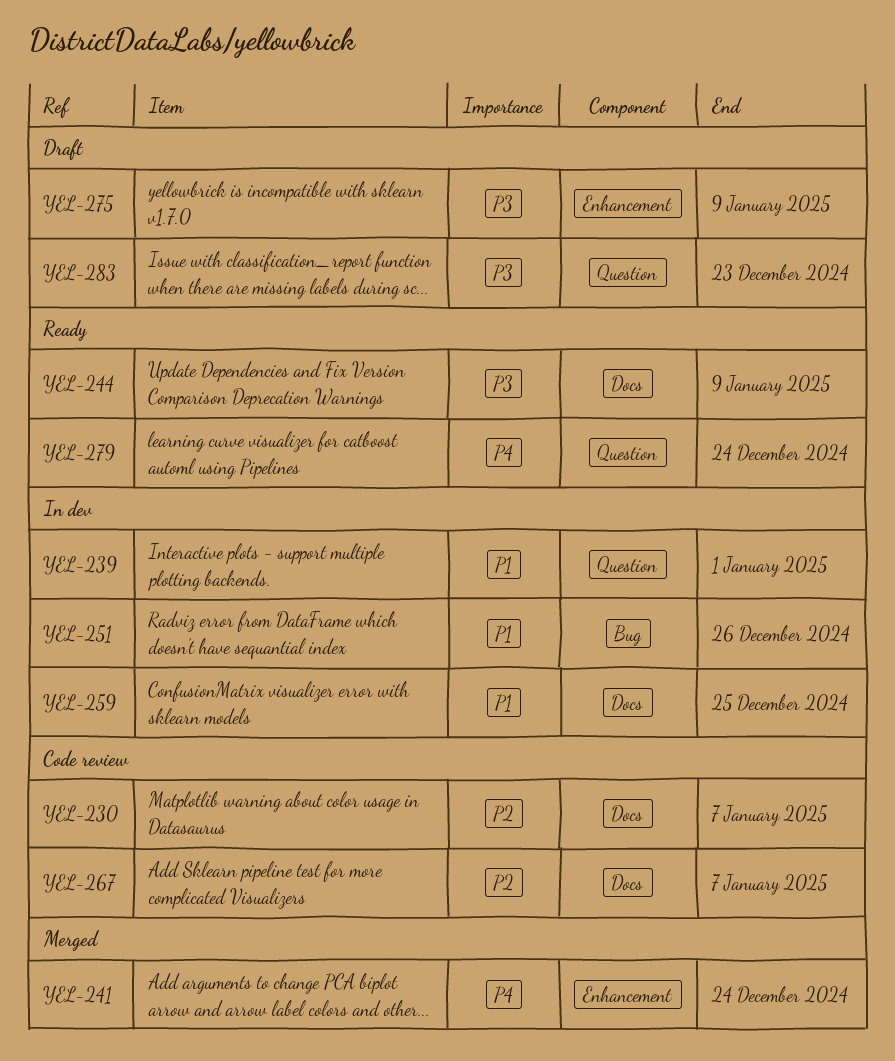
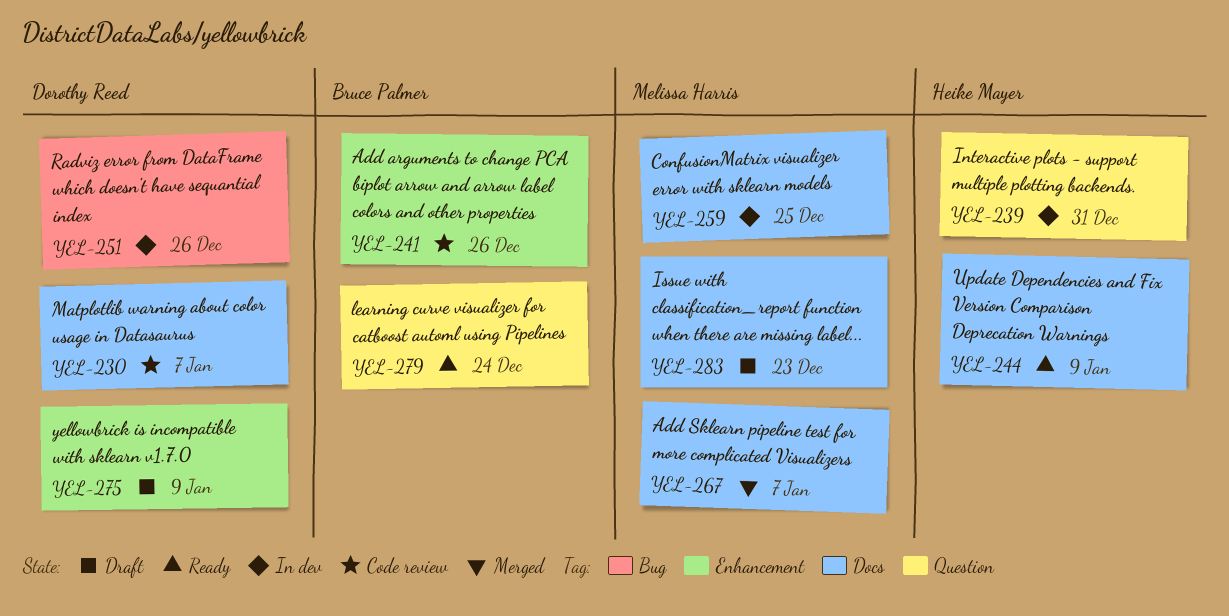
YEL-239, due: Jan 1 -> Dec 31
YEL-241, status: Merged -> Code review
YEL-241, due: Dec 24 -> Dec 26
YEL-267, status: Code review -> Merged
YEL-283, label: Question -> Docs

